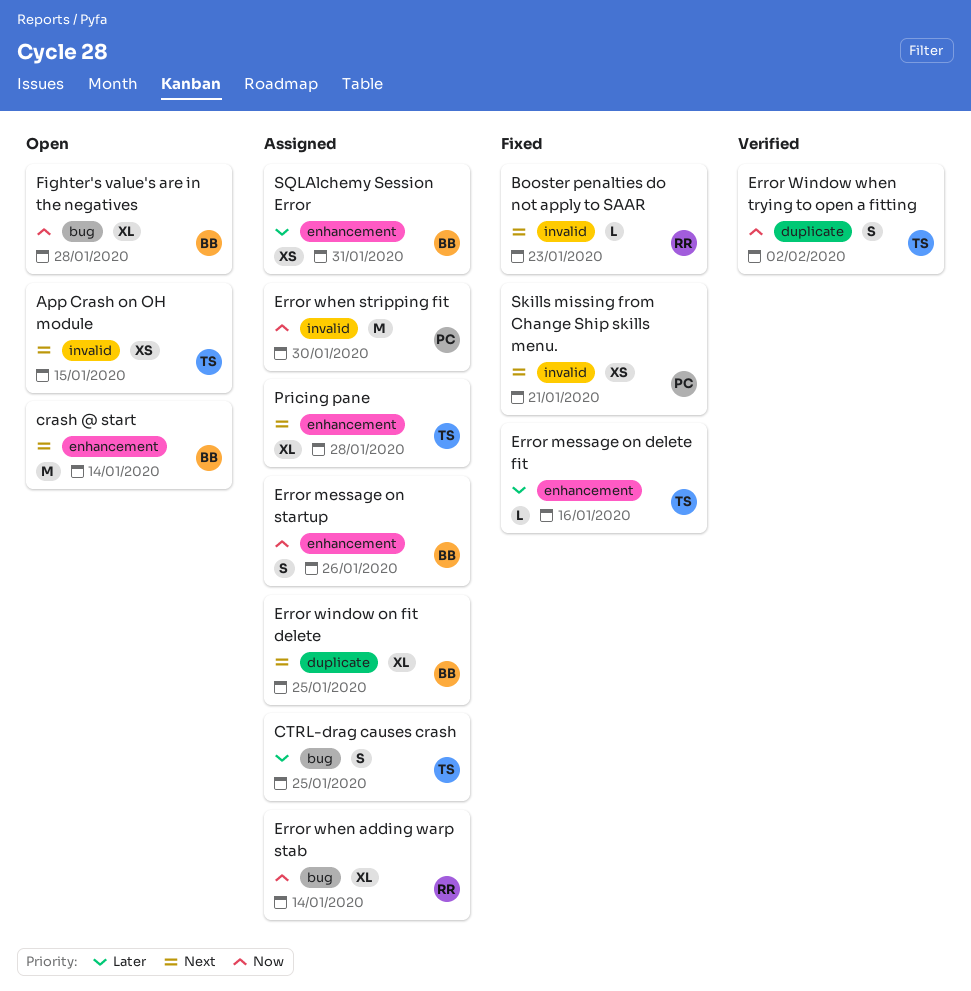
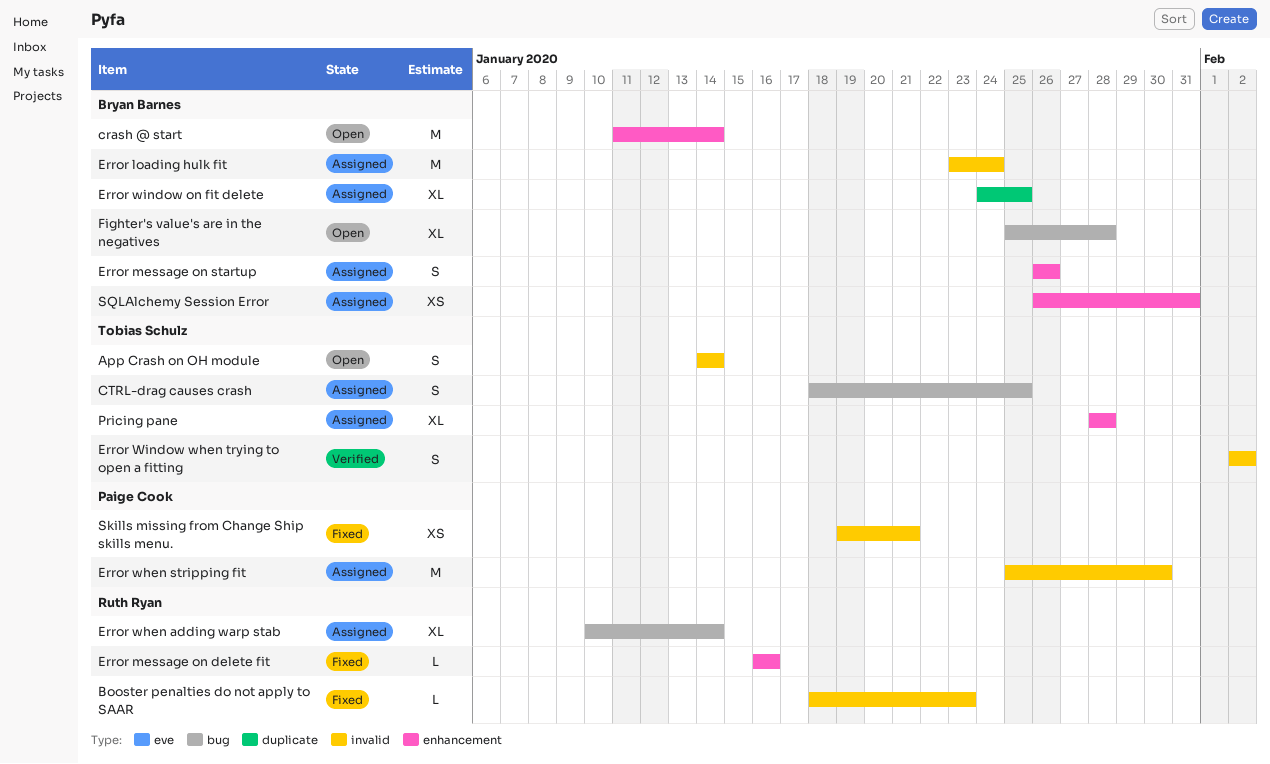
App Crash on OH module, estimate: XS -> S
App Crash on OH module, due: Jan 15 -> Jan 14
Error loading hulk fit: none -> present
Error message on delete fit, owner: Tobias Schulz -> Ruth Ryan
Error Window when trying to open a fitting, label: duplicate -> invalid

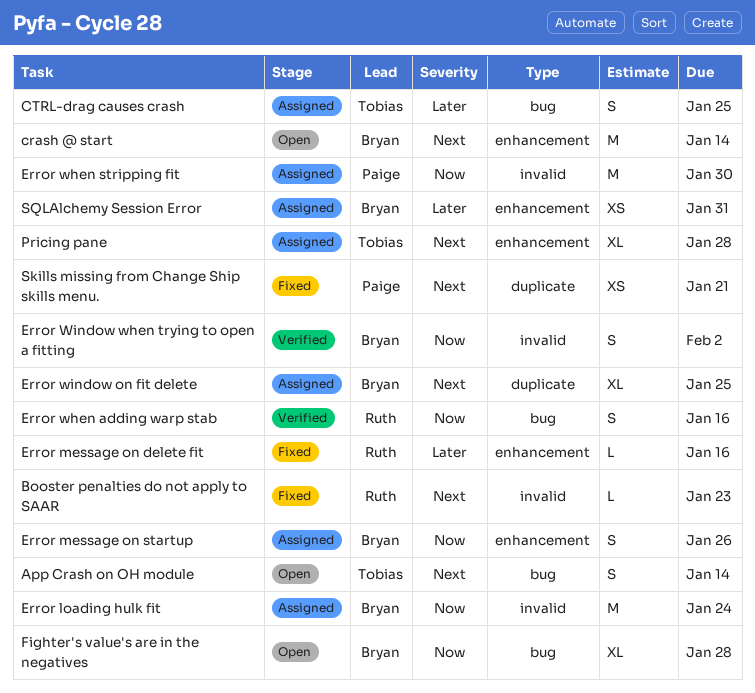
App Crash on OH module, label: invalid -> bug
Error when adding warp stab, status: Assigned -> Verified
Error when adding warp stab, estimate: XL -> S
Error when adding warp stab, due: Jan 14 -> Jan 16
Error Window when trying to open a fitting, owner: Tobias Schulz -> Bryan Barnes
Skills missing from Change Ship skills menu., label: invalid -> duplicate

